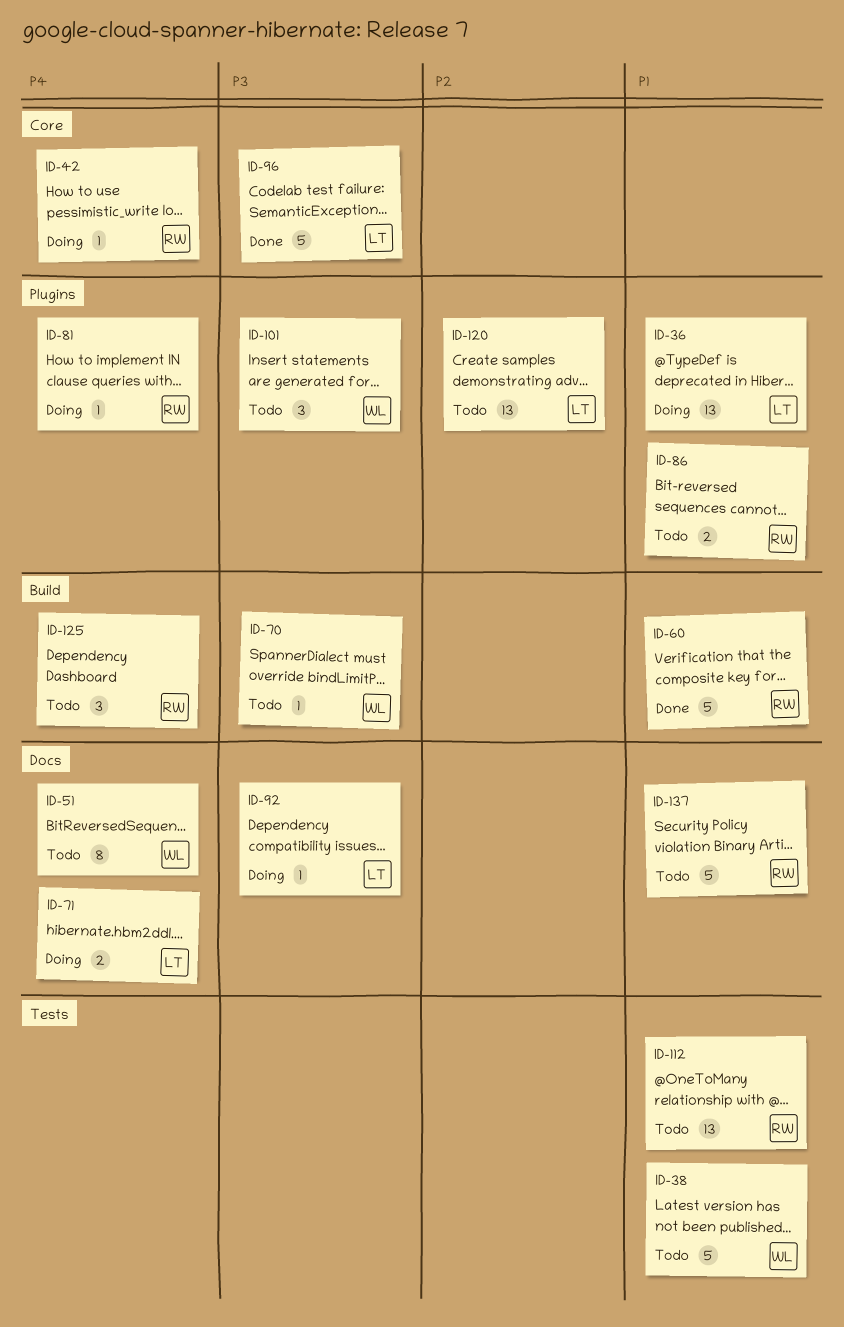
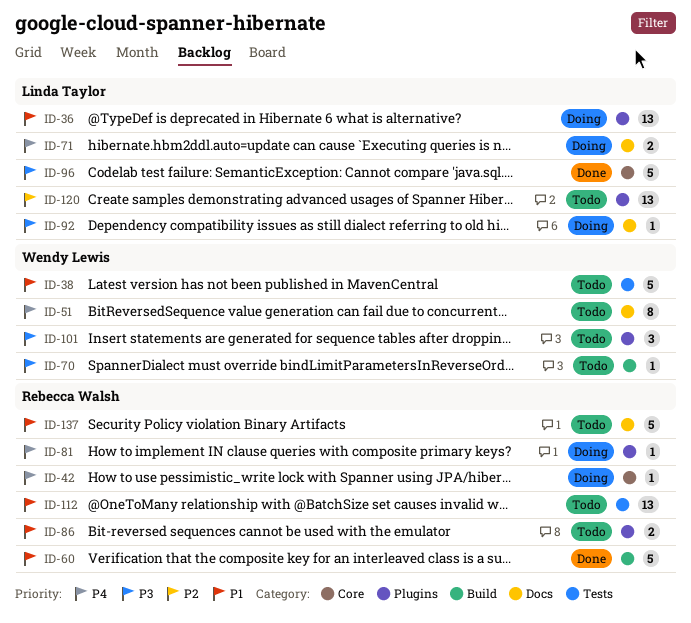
ID-125: present -> none

